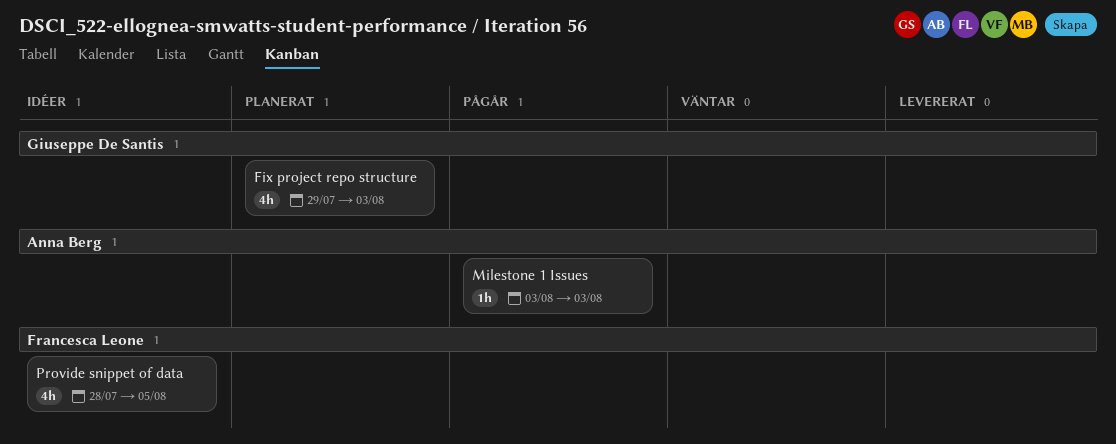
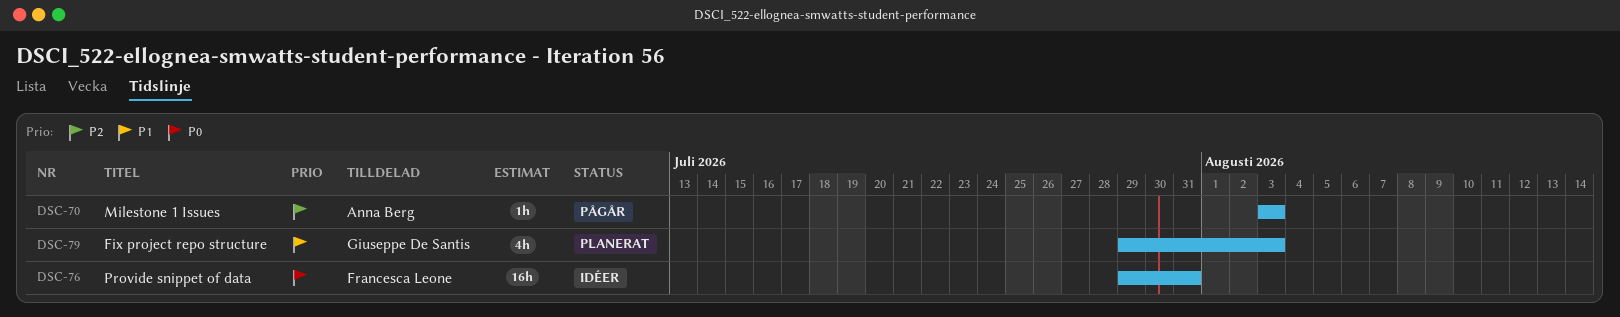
Provide snippet of data, estimate: 4h -> 16h
Provide snippet of data, start: Jul 28 -> Jul 29
Provide snippet of data, due: Aug 5 -> Jul 31

